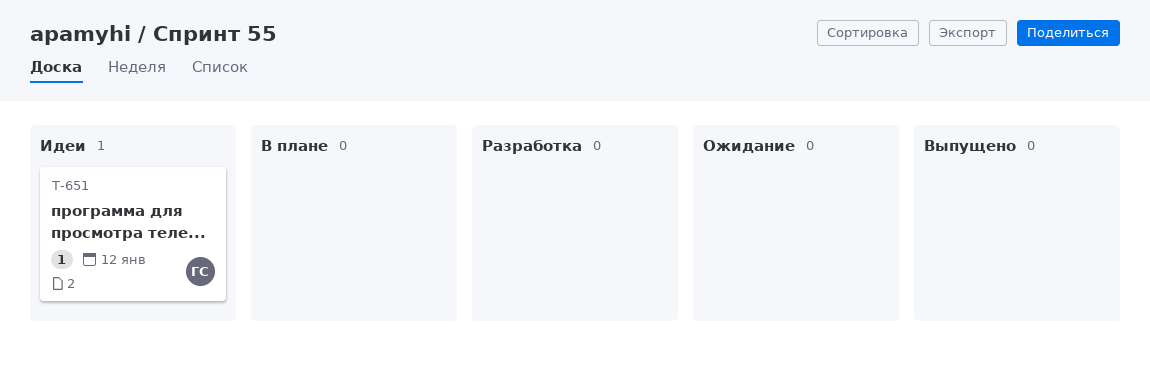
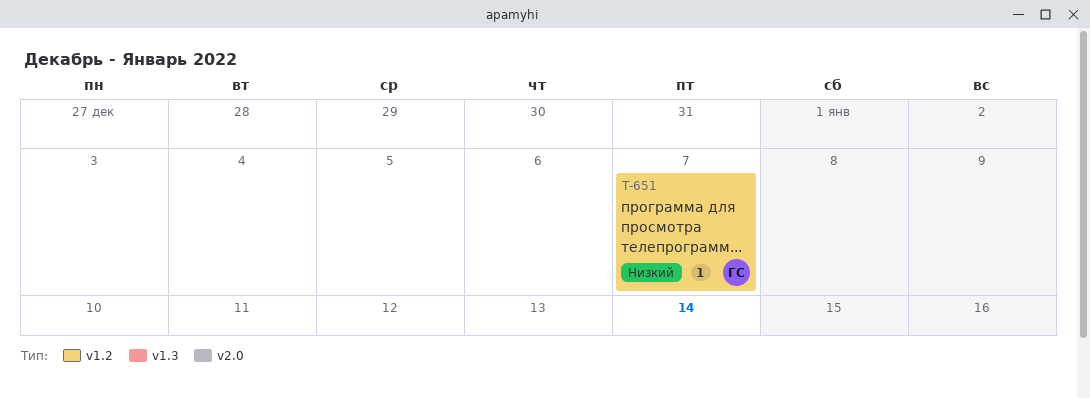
T-651, due: Jan 12 -> Jan 7

